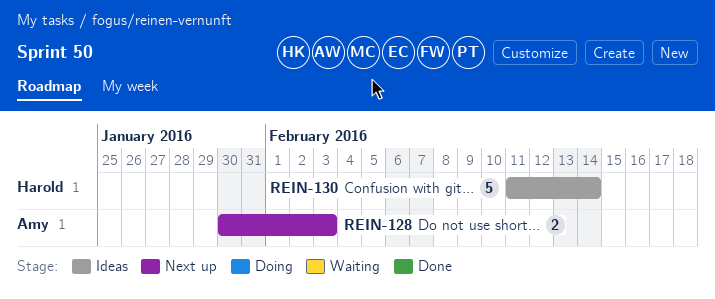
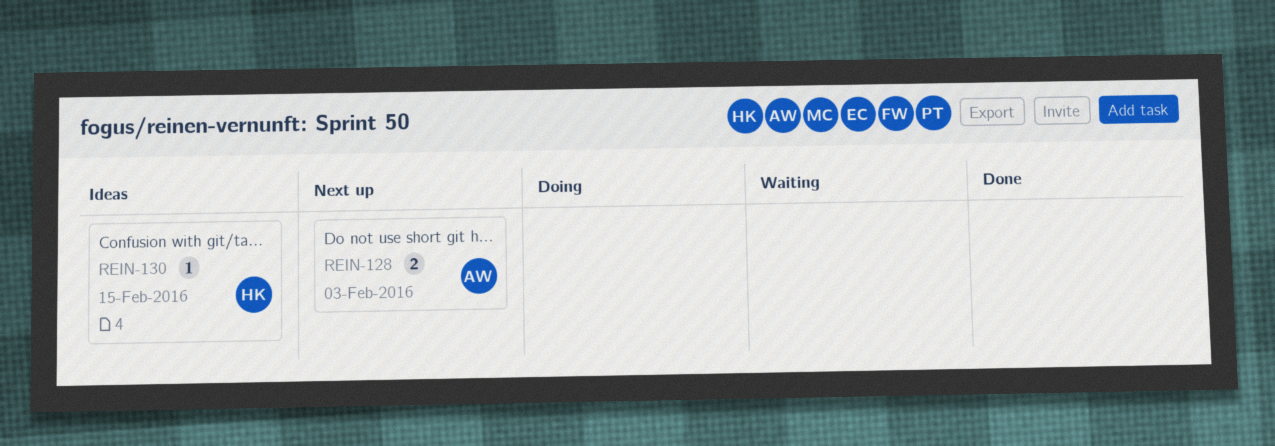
REIN-130, estimate: 5 -> 1
REIN-130, due: Feb 14 -> Feb 15

